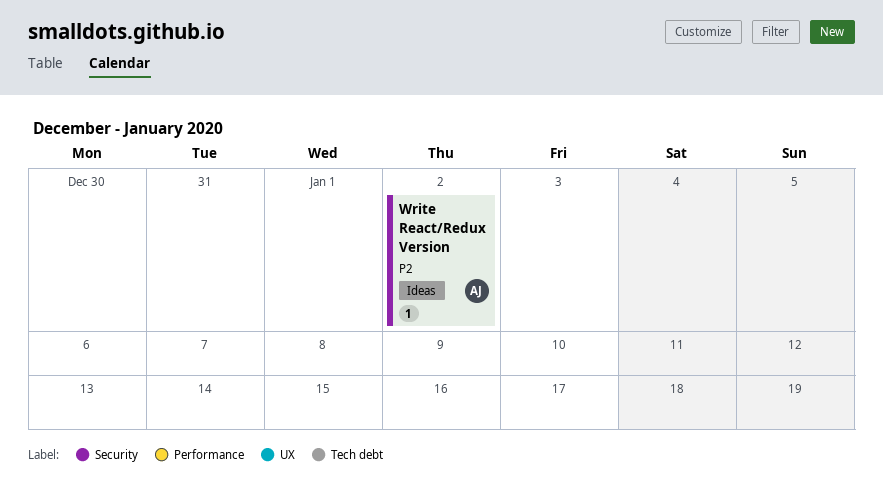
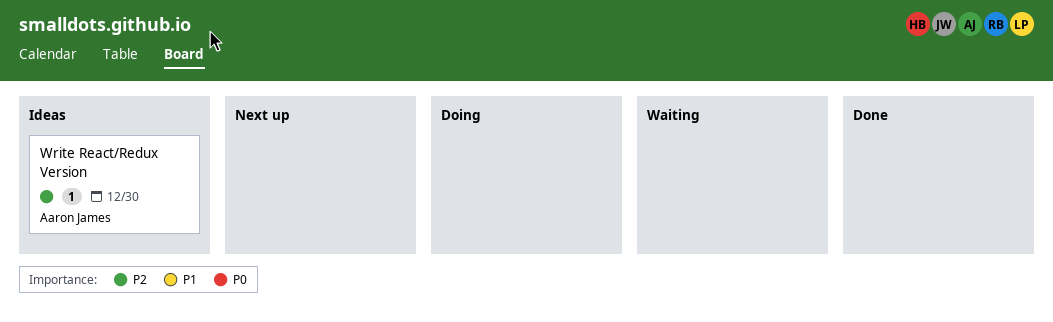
Write React/Redux Version, due: Jan 2 -> Dec 30

